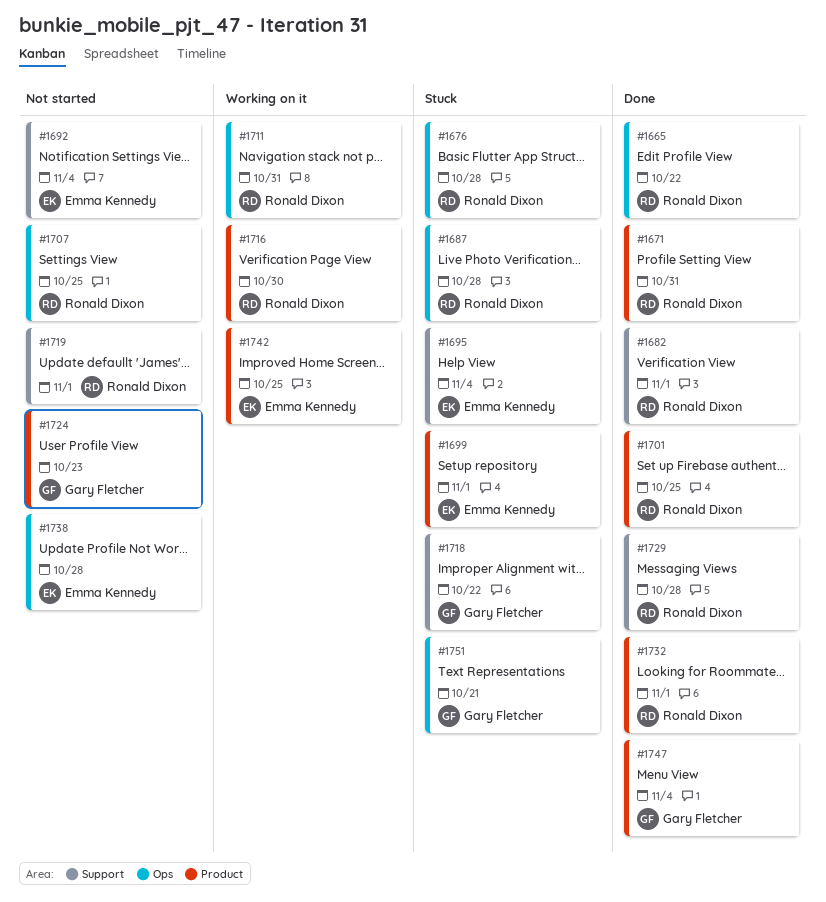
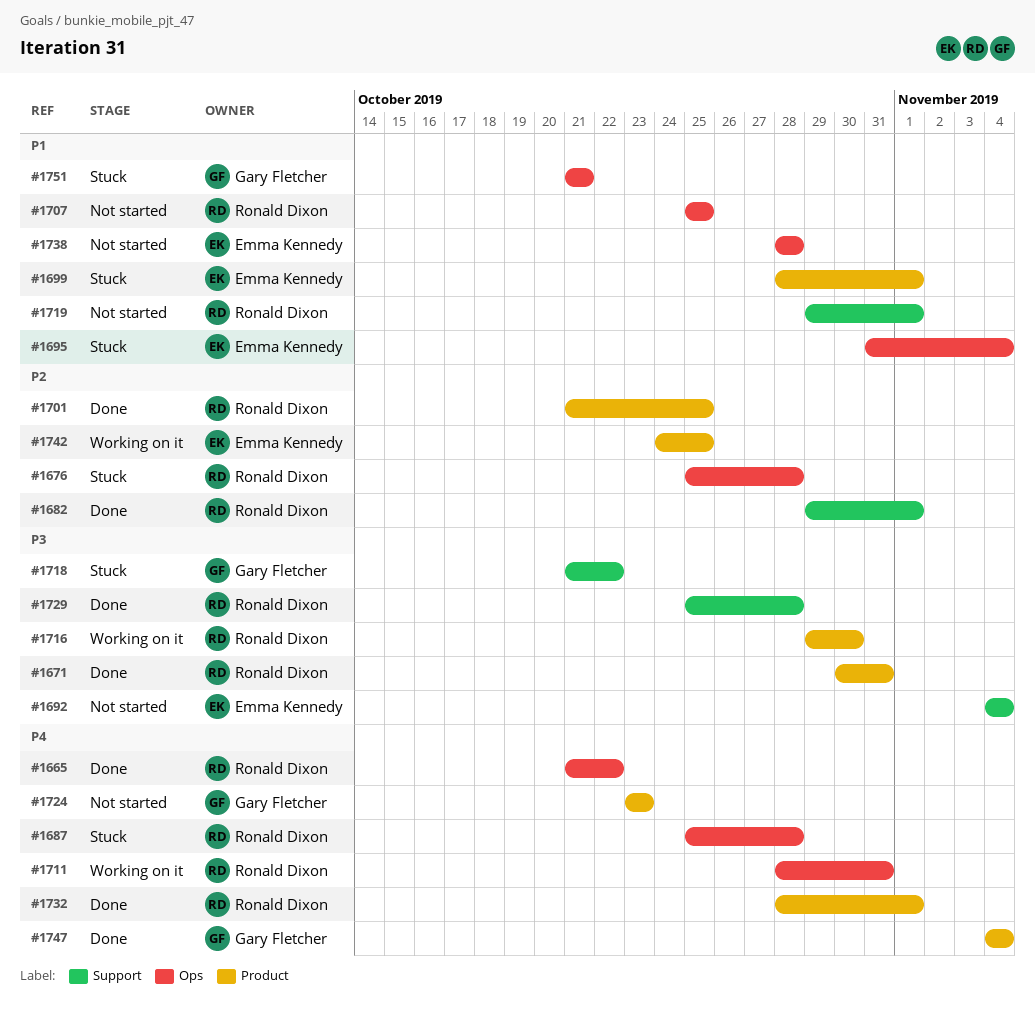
#1695, label: Support -> Ops

